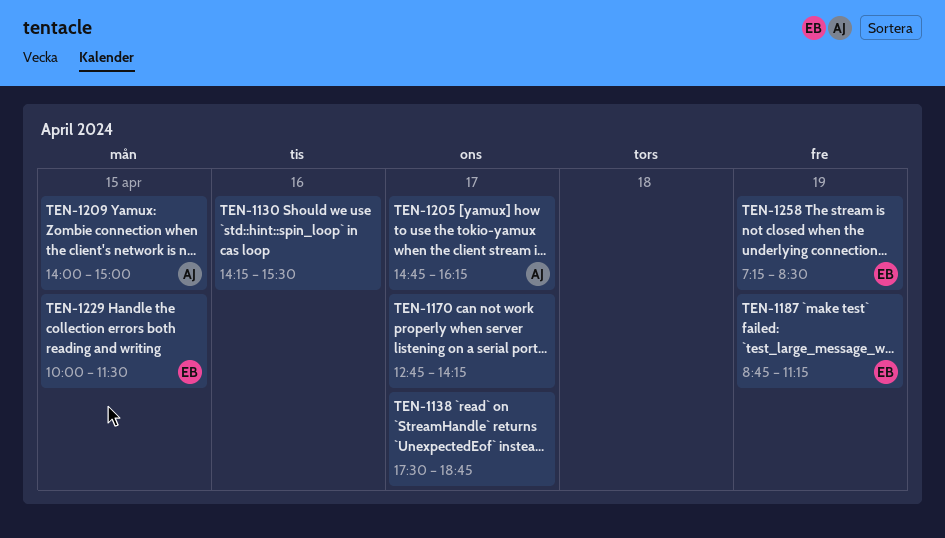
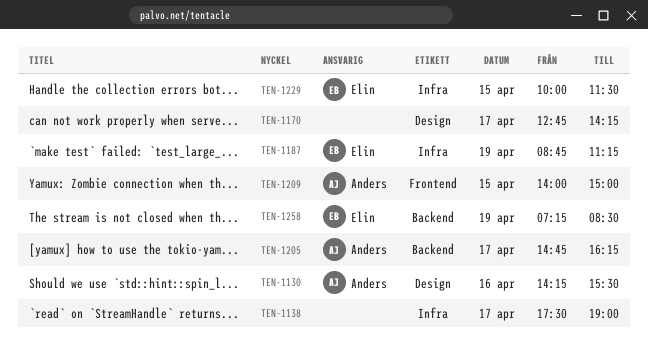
TEN-1130, owner: none -> Anders
TEN-1138, ends: 18:45 -> 19:00

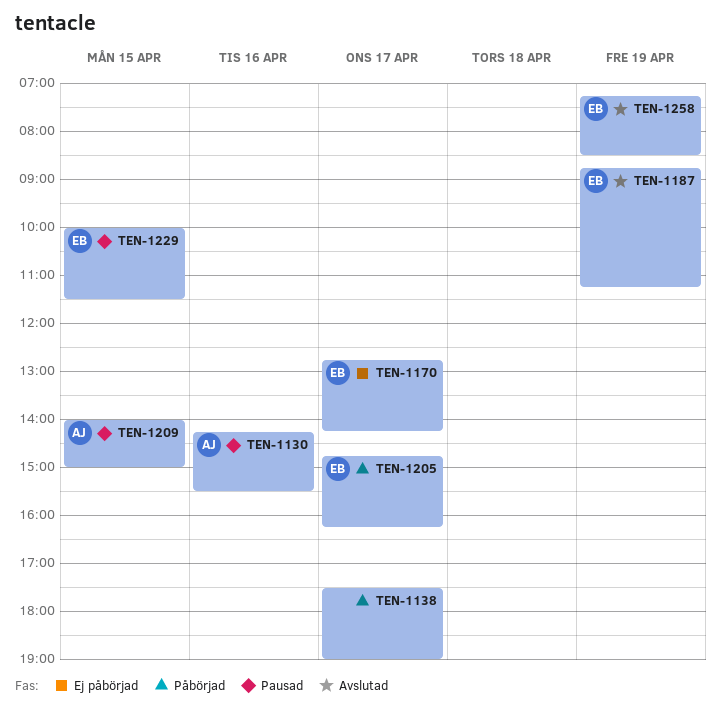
TEN-1170, owner: none -> Elin
TEN-1205, owner: Anders -> Elin

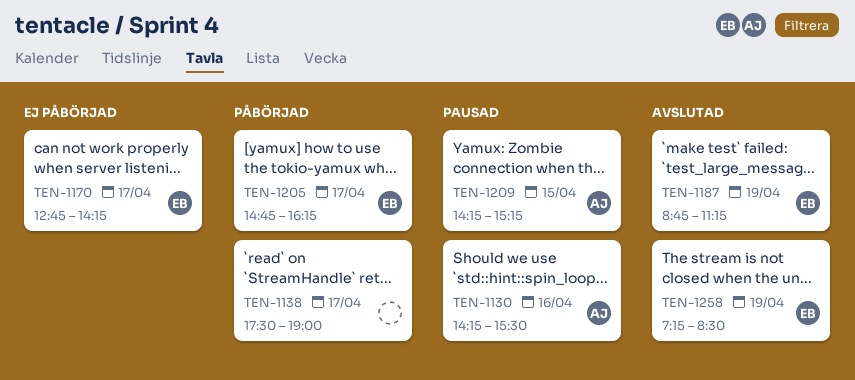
TEN-1209, begins: 14:00 -> 14:15
TEN-1209, ends: 15:00 -> 15:15
TEN-1229: present -> none

